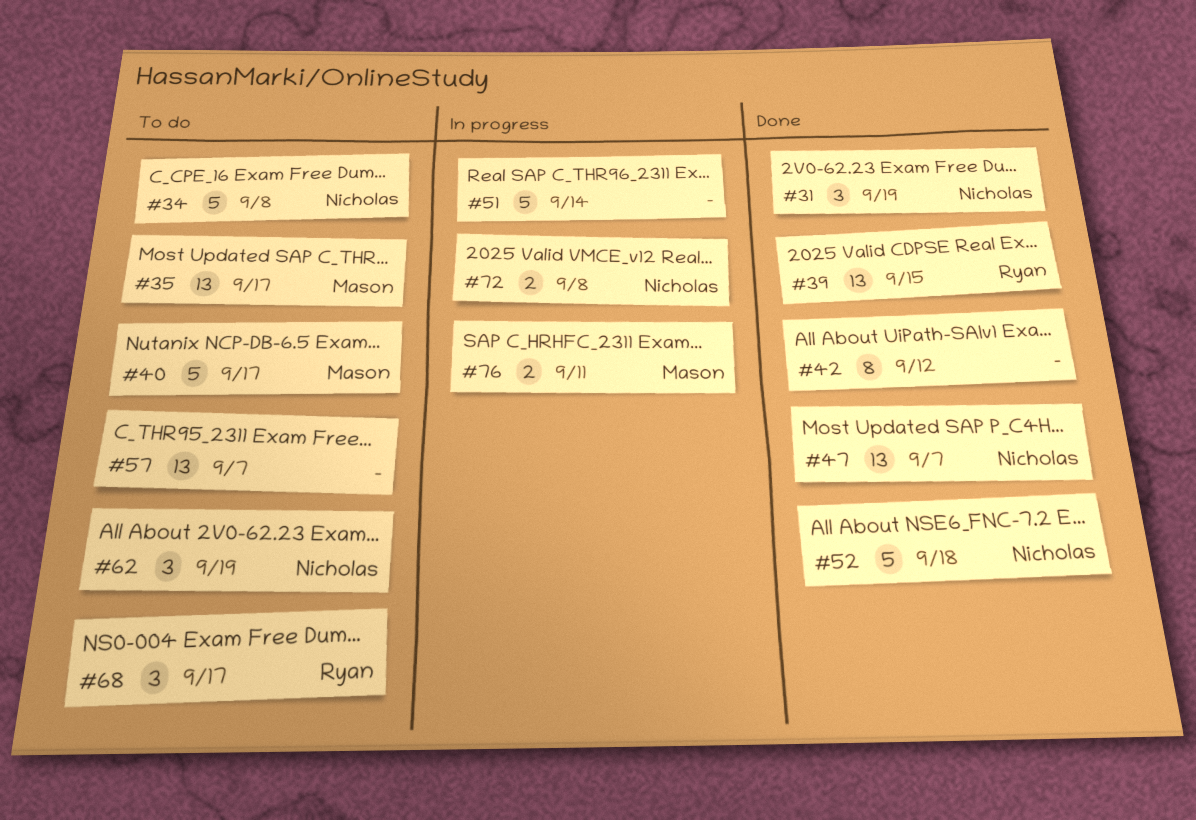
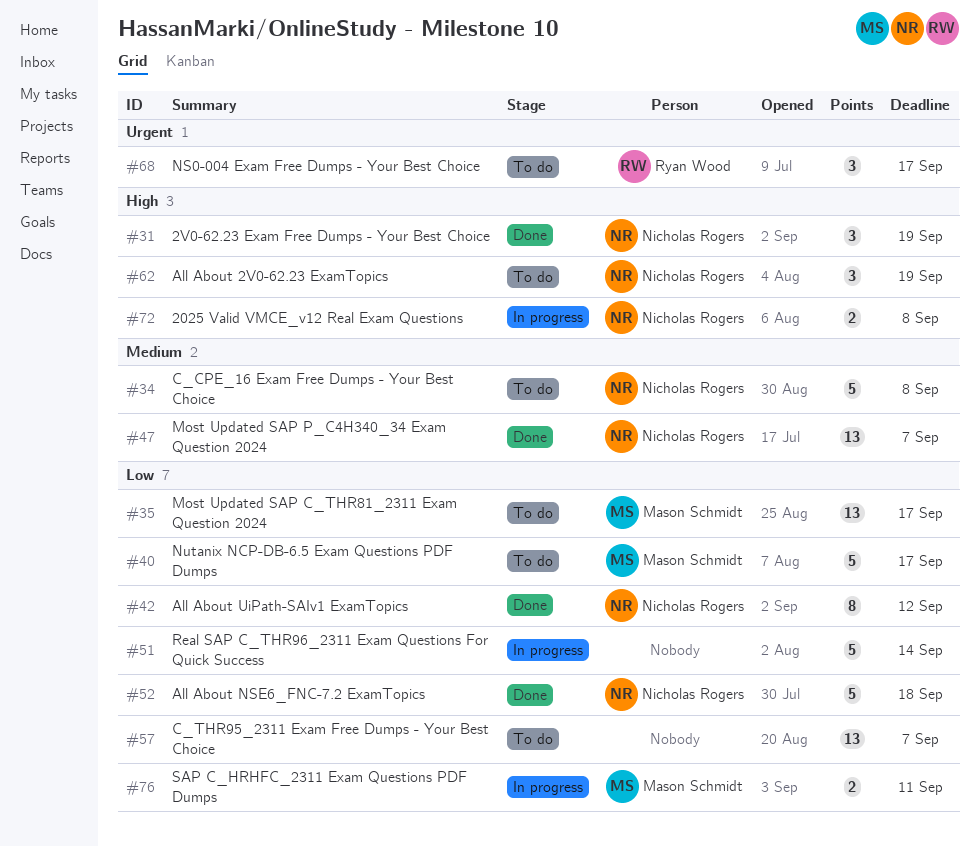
#39: present -> none
#42, owner: none -> Nicholas Rogers

